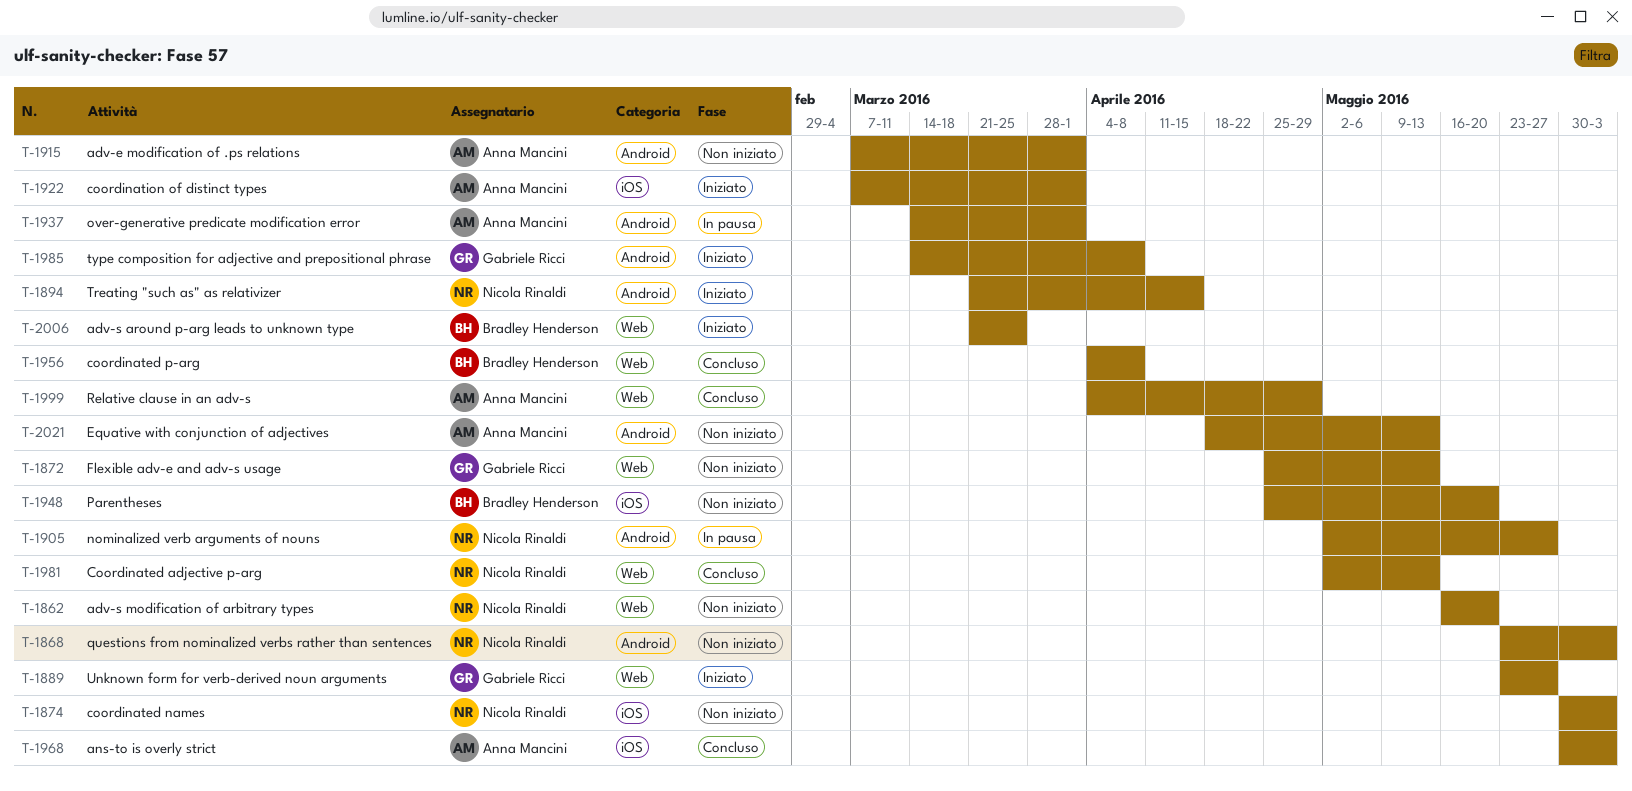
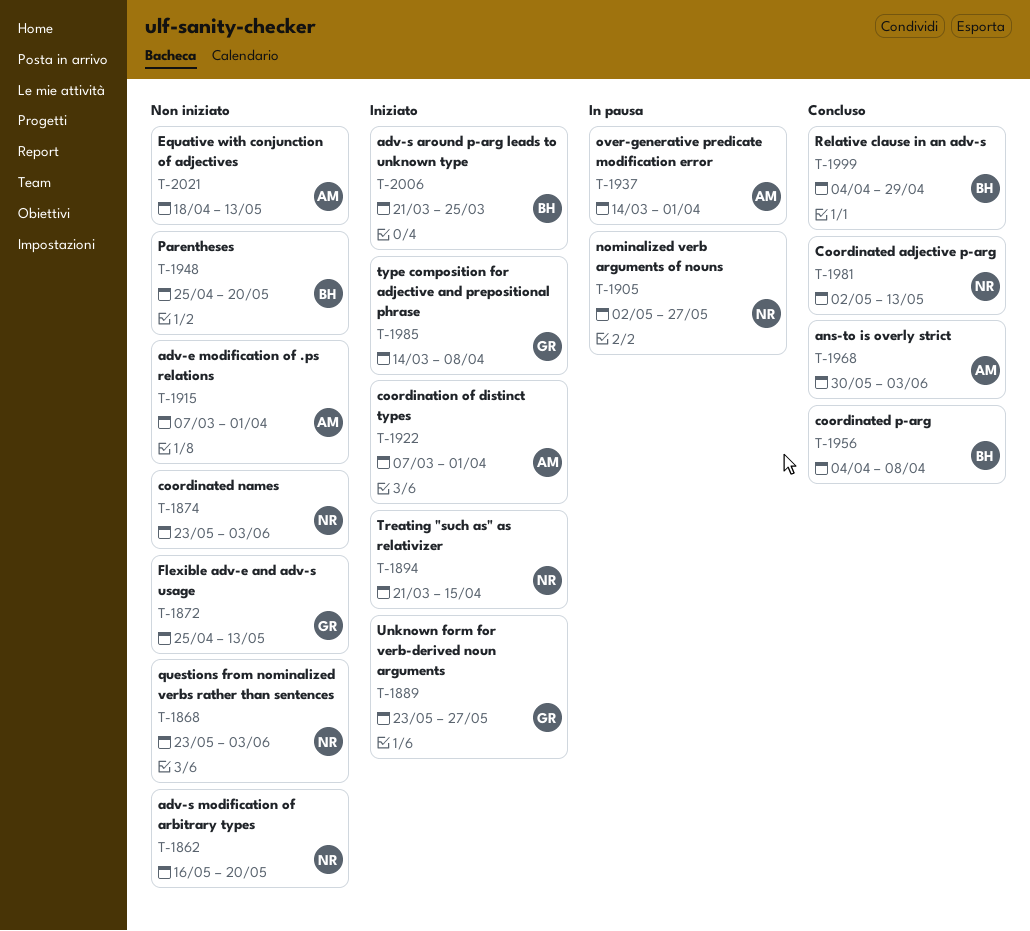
T-1874, start: May 30 -> May 23
T-1999, owner: Anna Mancini -> Bradley Henderson

